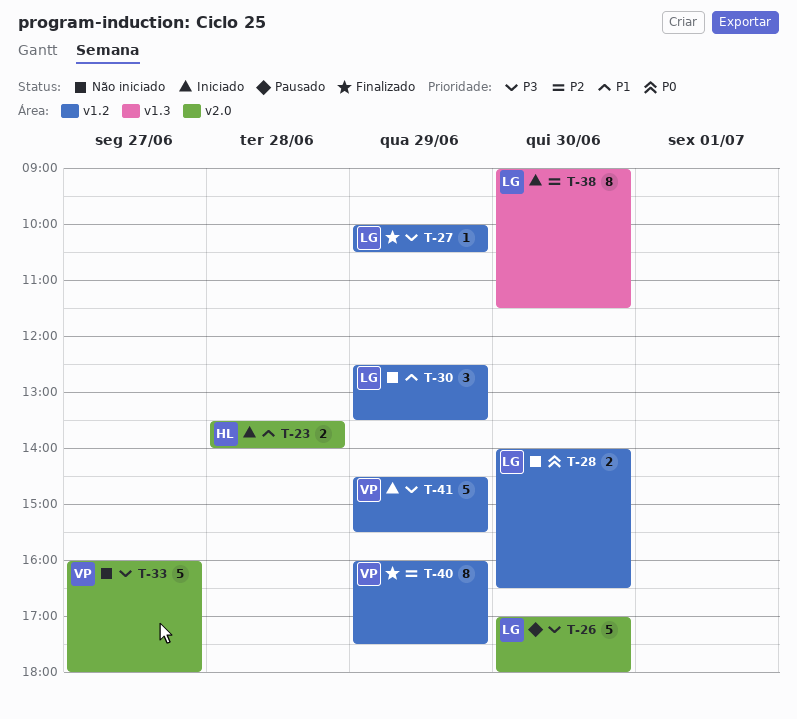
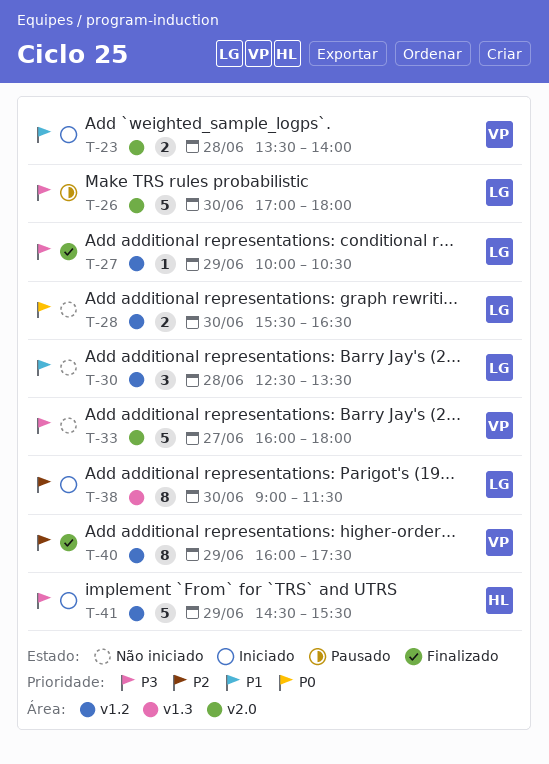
T-23, owner: HL -> VP
T-28, begins: 14:00 -> 15:30
T-30, day: Jun 29 -> Jun 28
T-41, owner: VP -> HL

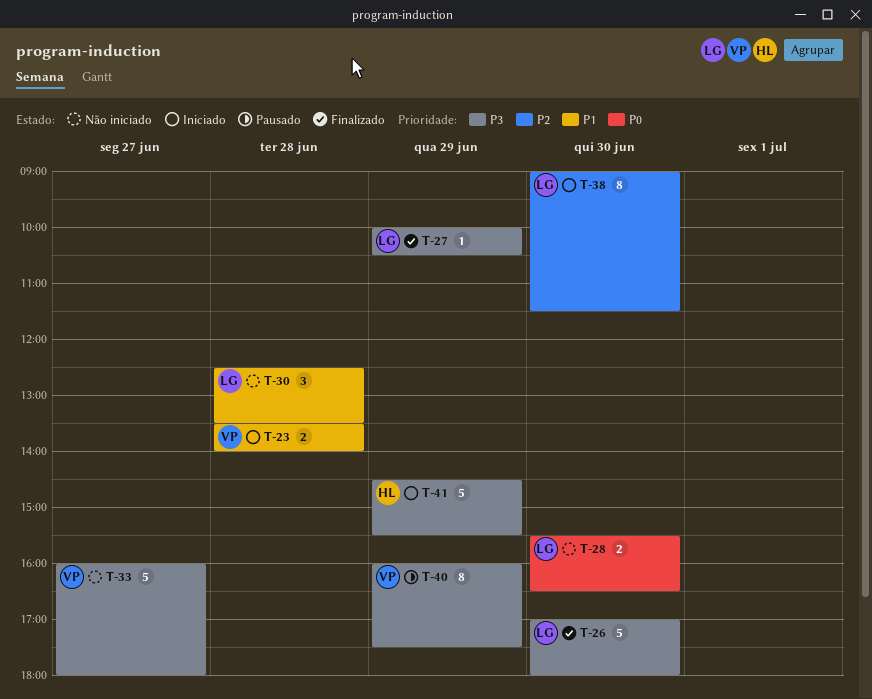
T-26, status: Pausado -> Finalizado
T-40, status: Finalizado -> Pausado
T-40, priority: P2 -> P3

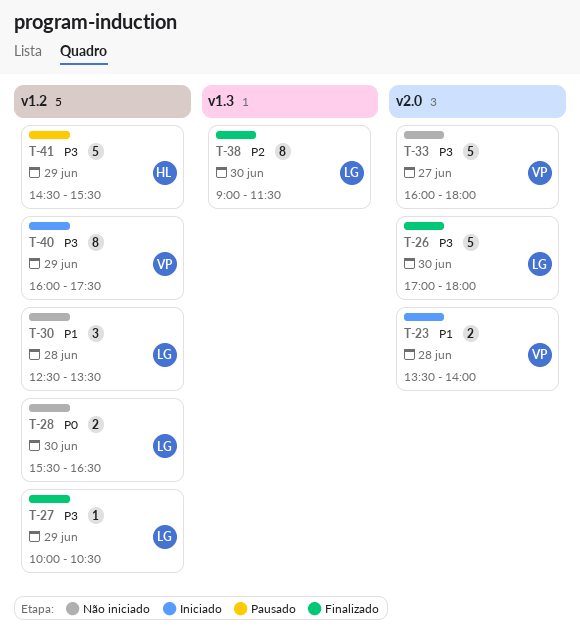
T-38, status: Iniciado -> Finalizado
T-40, status: Pausado -> Iniciado
T-41, status: Iniciado -> Pausado

